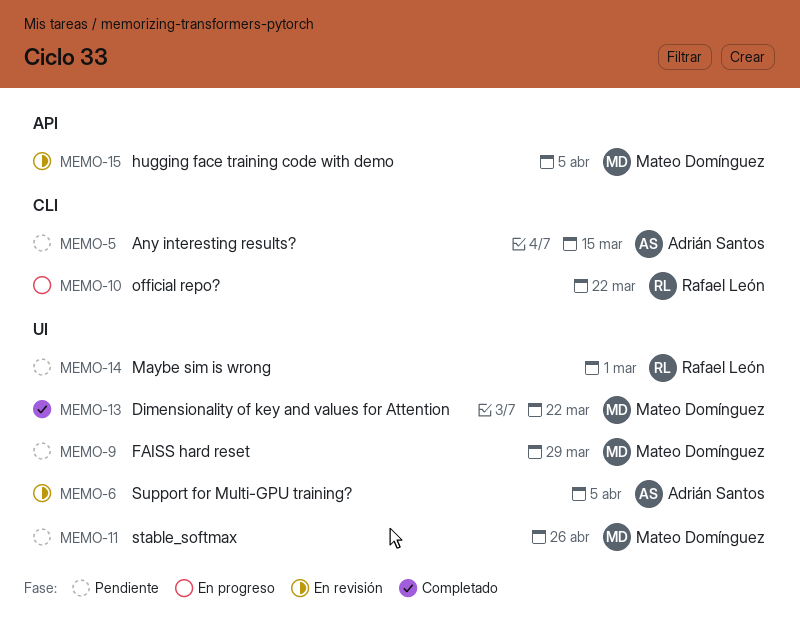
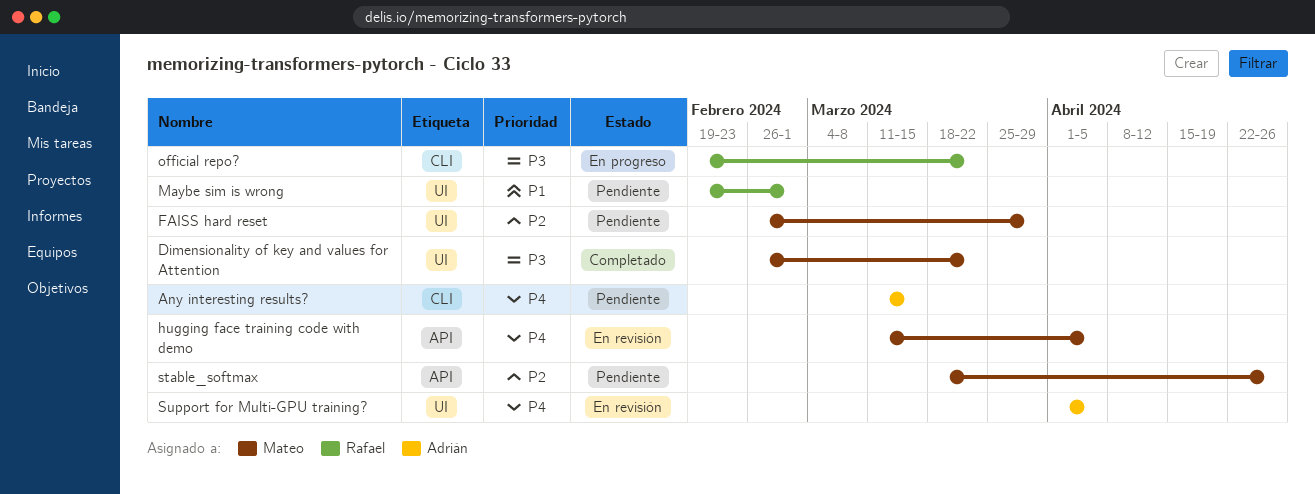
stable_softmax, label: UI -> API

